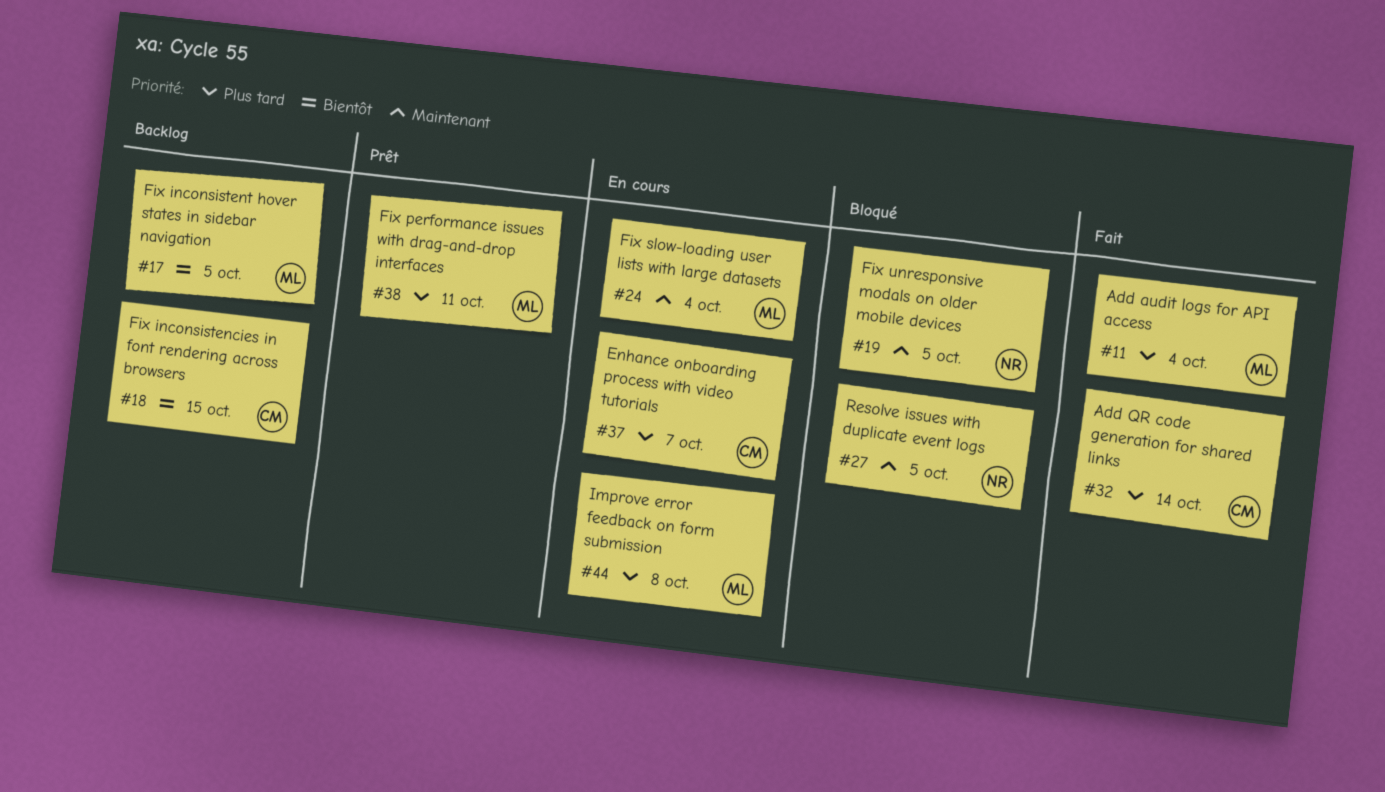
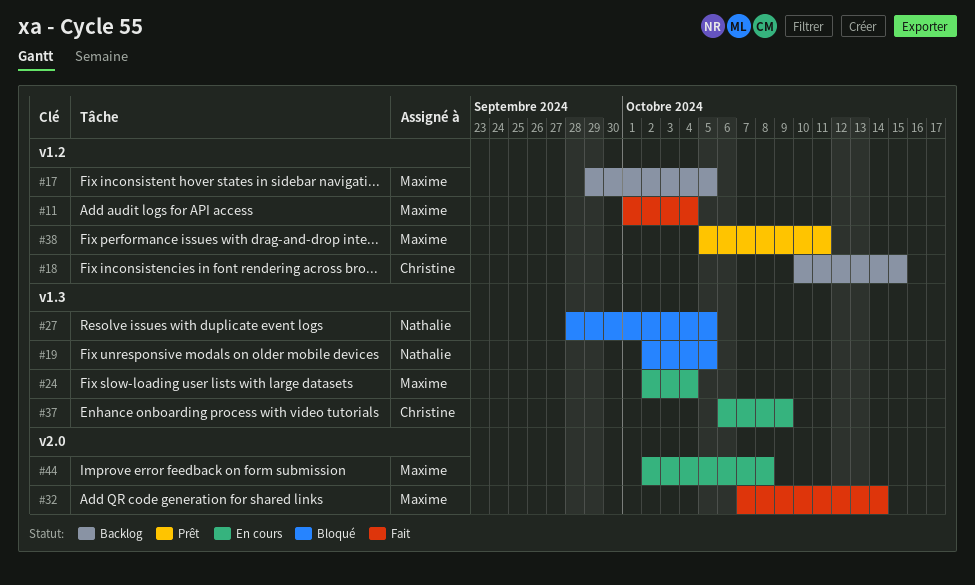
#32, owner: Christine -> Maxime
#37, due: Oct 7 -> Oct 9

